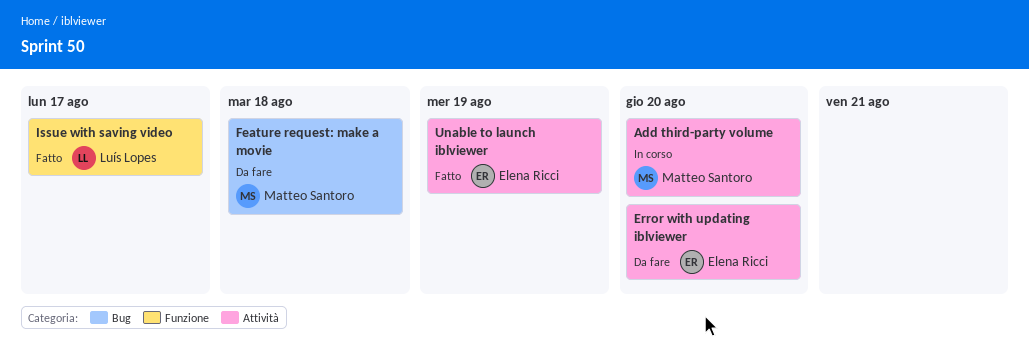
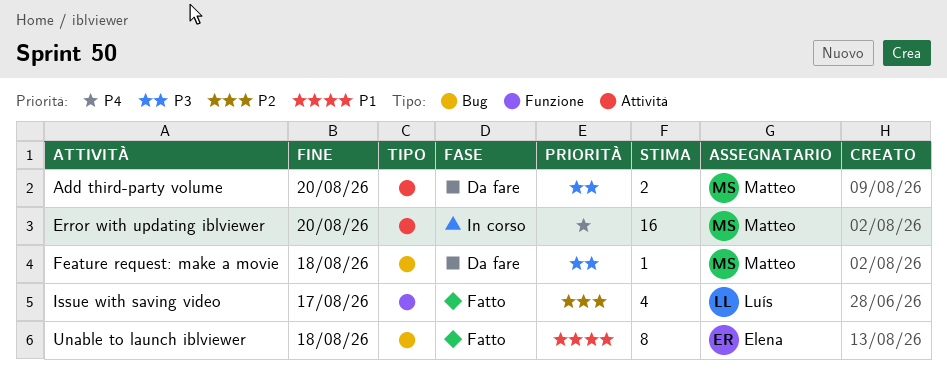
Add third-party volume, status: In corso -> Da fare
Error with updating iblviewer, status: Da fare -> In corso
Error with updating iblviewer, owner: Elena Ricci -> Matteo Santoro
Unable to launch iblviewer, label: Attività -> Bug
Unable to launch iblviewer, due: Aug 19 -> Aug 18

